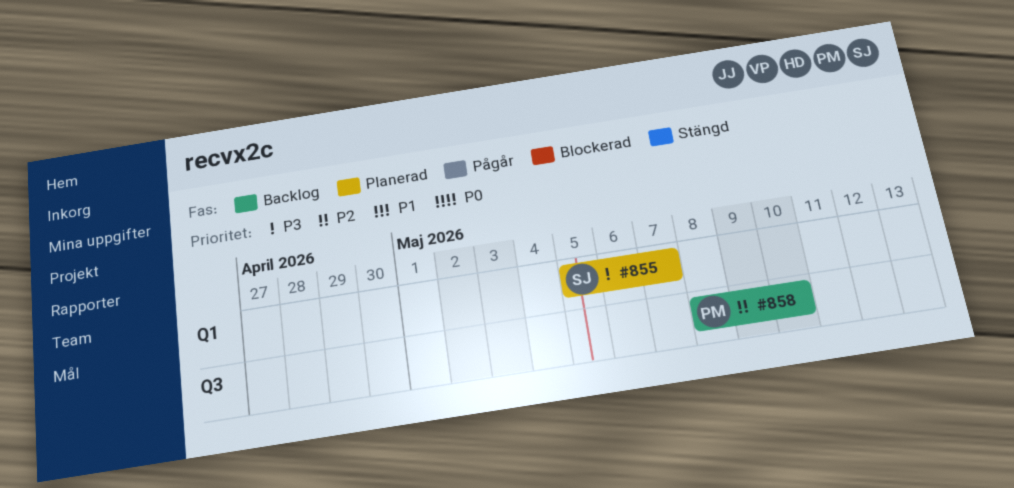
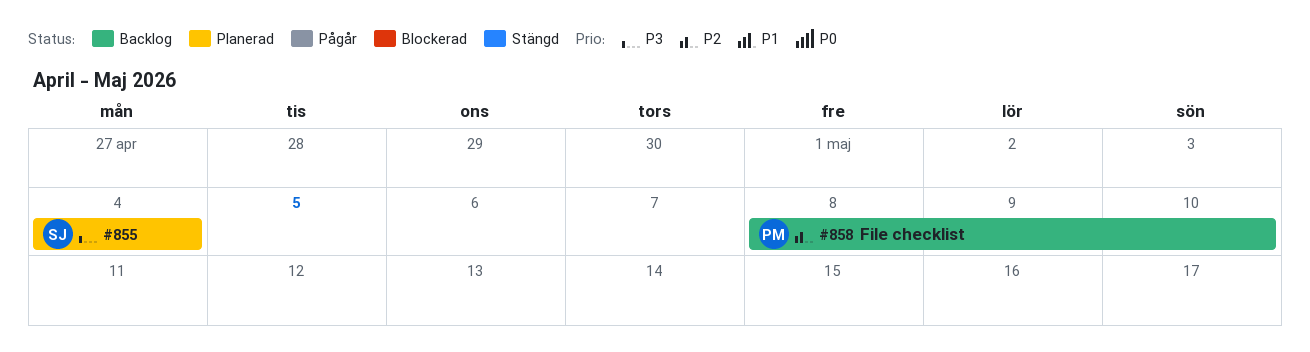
#855, start: May 5 -> May 4
#855, due: May 7 -> May 4

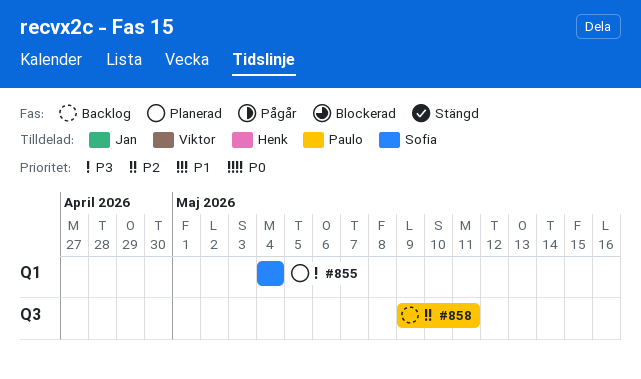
#858, start: May 8 -> May 9
#858, due: May 10 -> May 11

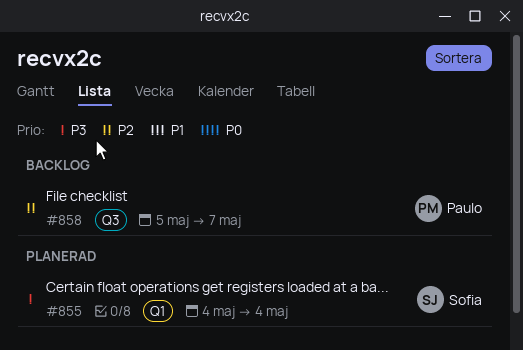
#858, start: May 9 -> May 5
#858, due: May 11 -> May 7

